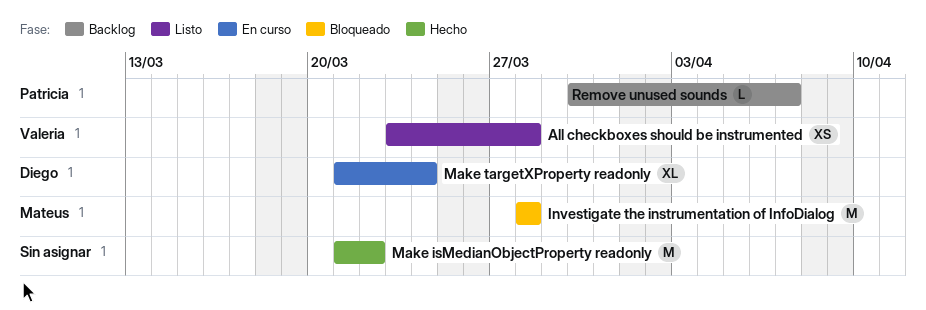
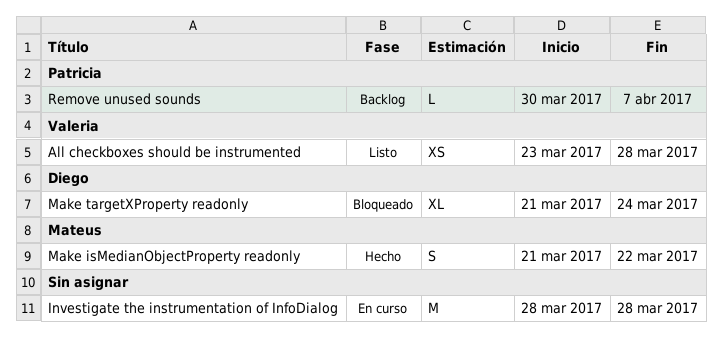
Investigate the instrumentation of InfoDialog, status: Bloqueado -> En curso
Investigate the instrumentation of InfoDialog, owner: Mateus -> none
Make isMedianObjectProperty readonly, owner: none -> Mateus
Make isMedianObjectProperty readonly, estimate: M -> S
Make targetXProperty readonly, status: En curso -> Bloqueado

